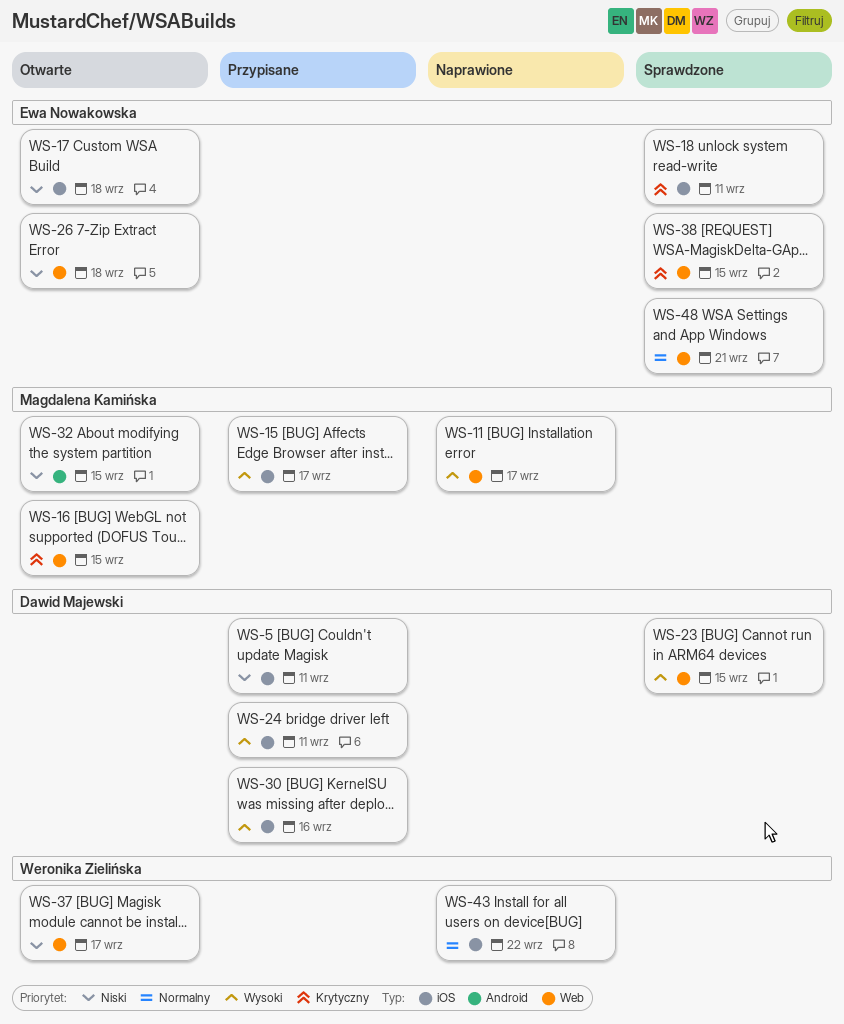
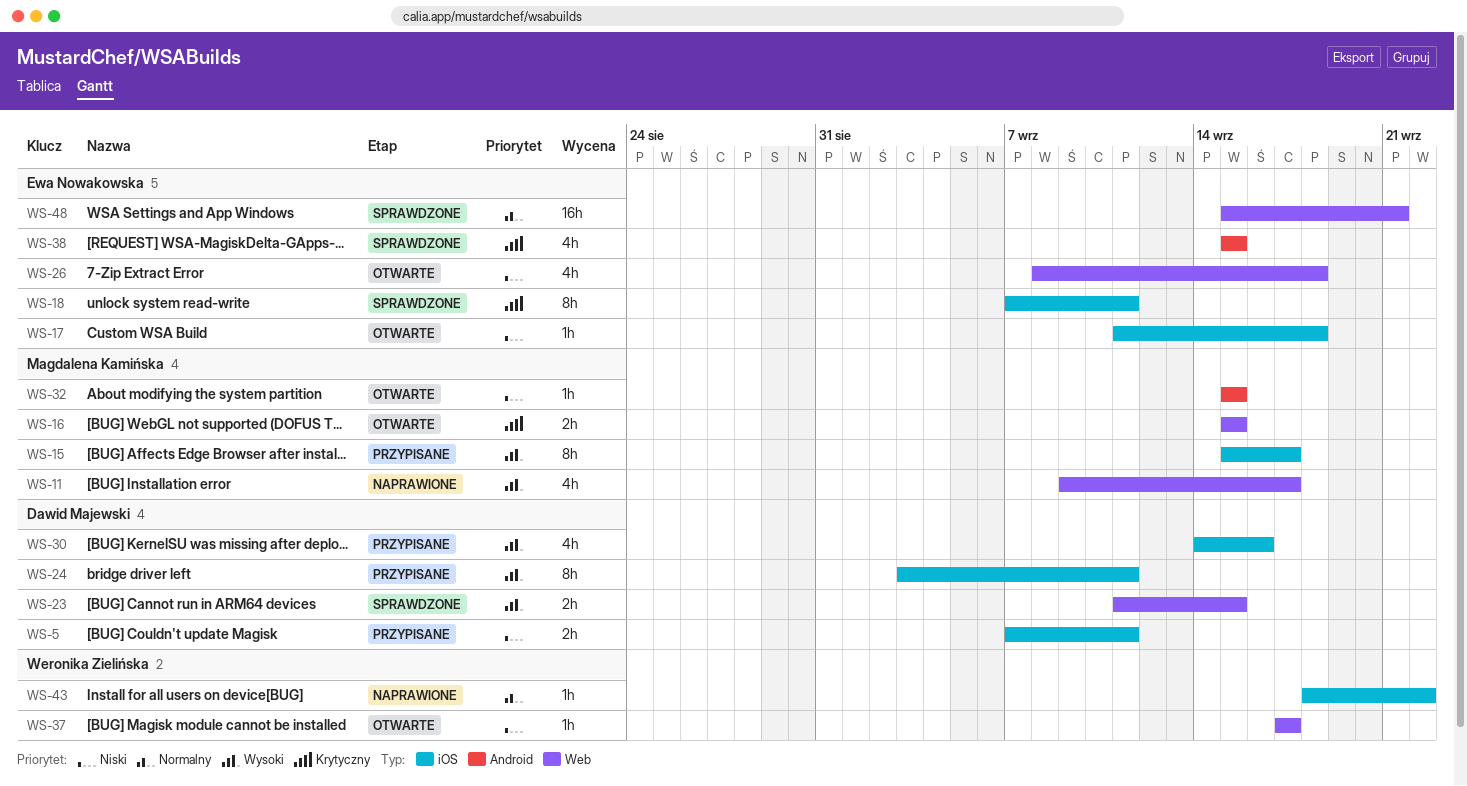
WS-38, label: Web -> Android

